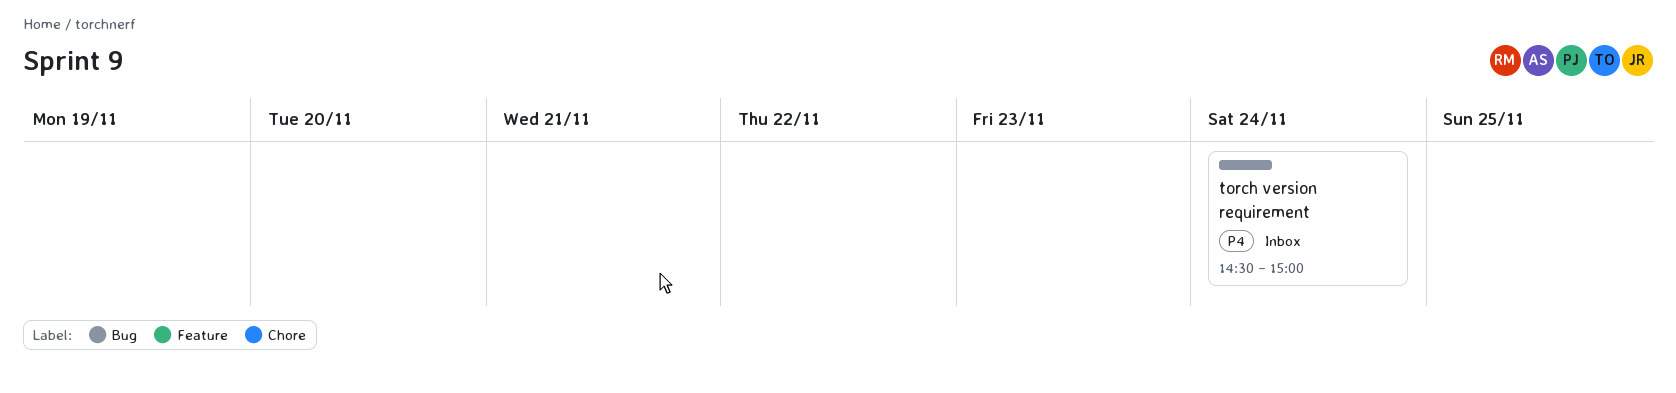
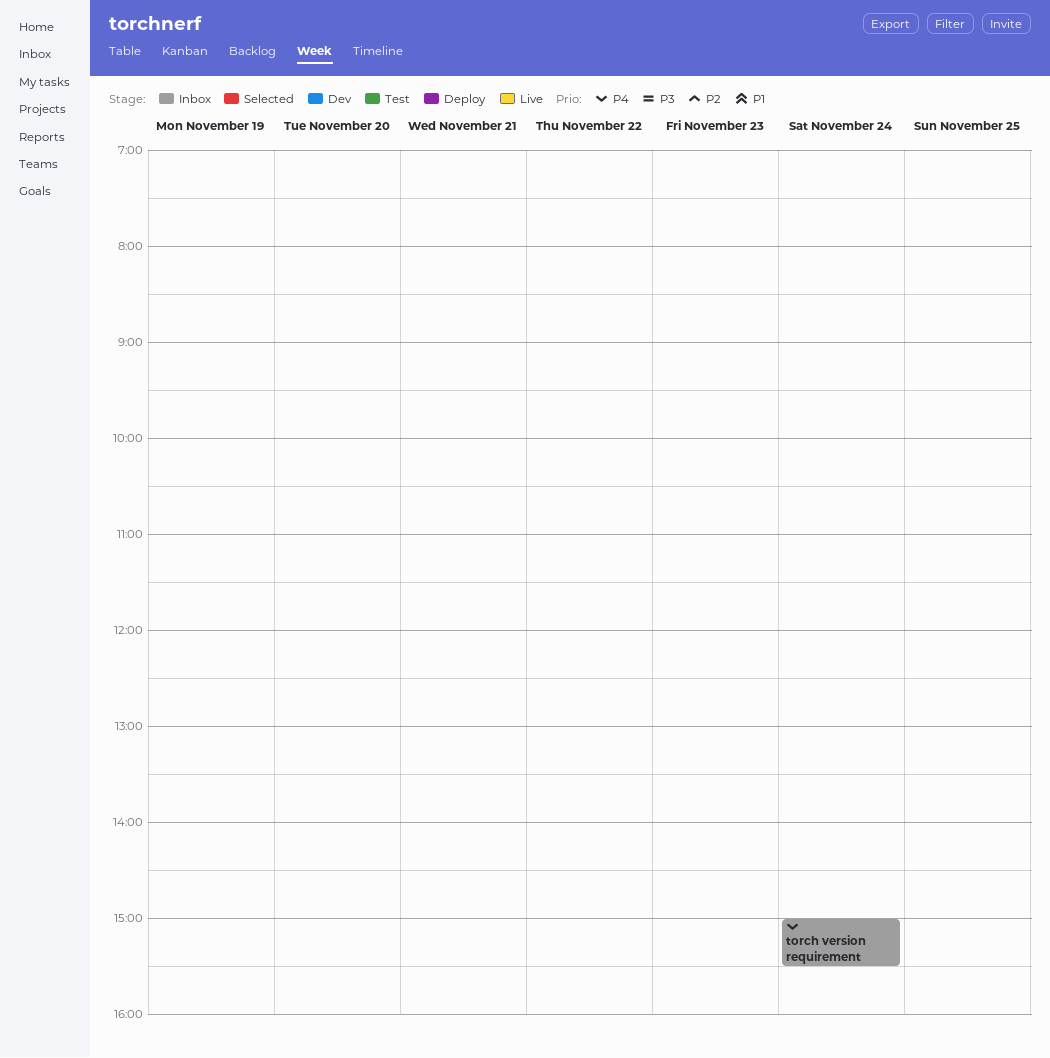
torch version requirement, begins: 14:30 -> 15:00
torch version requirement, ends: 15:00 -> 15:30

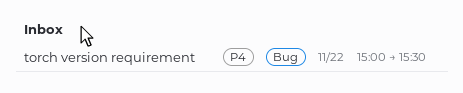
torch version requirement, day: Nov 24 -> Nov 22

